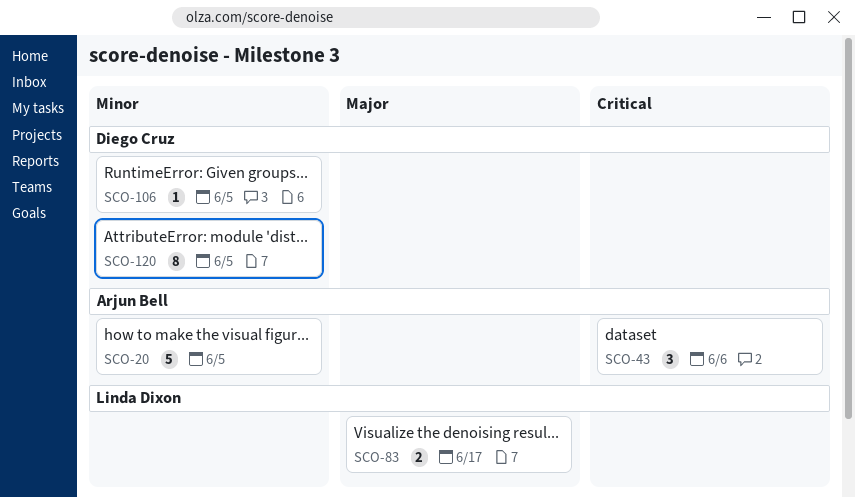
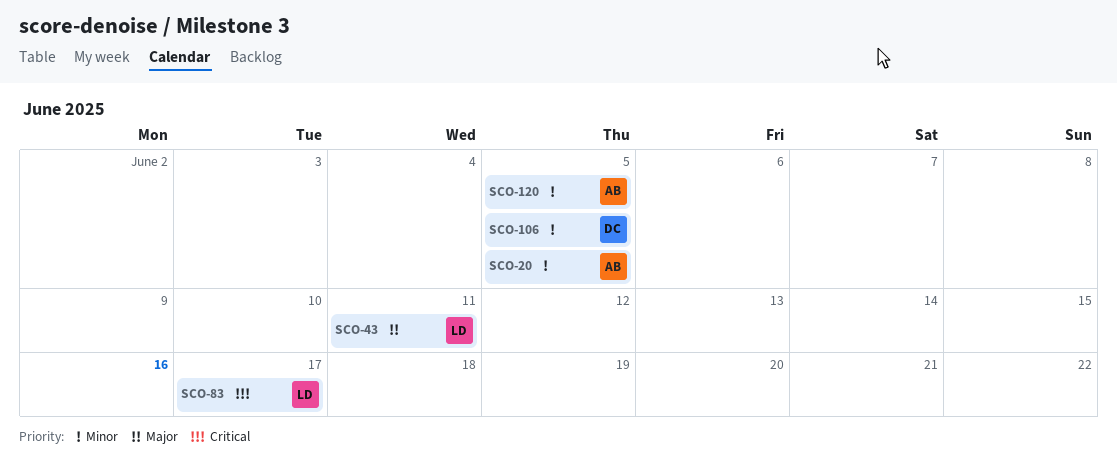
SCO-43, owner: Arjun Bell -> Linda Dixon
SCO-43, priority: Critical -> Major
SCO-43, due: Jun 6 -> Jun 11
SCO-83, priority: Major -> Critical
SCO-120, owner: Diego Cruz -> Arjun Bell

